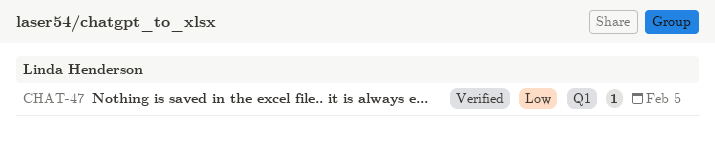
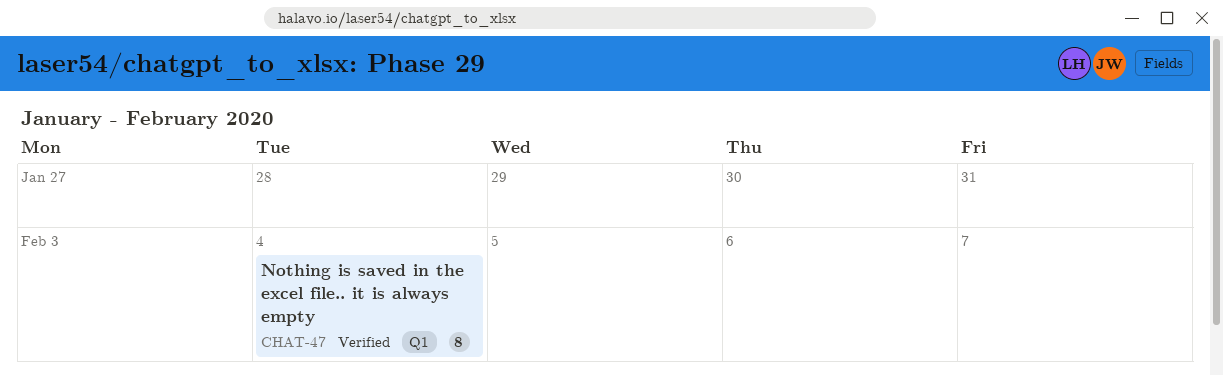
CHAT-47, estimate: 1 -> 8
CHAT-47, due: Feb 5 -> Feb 4

